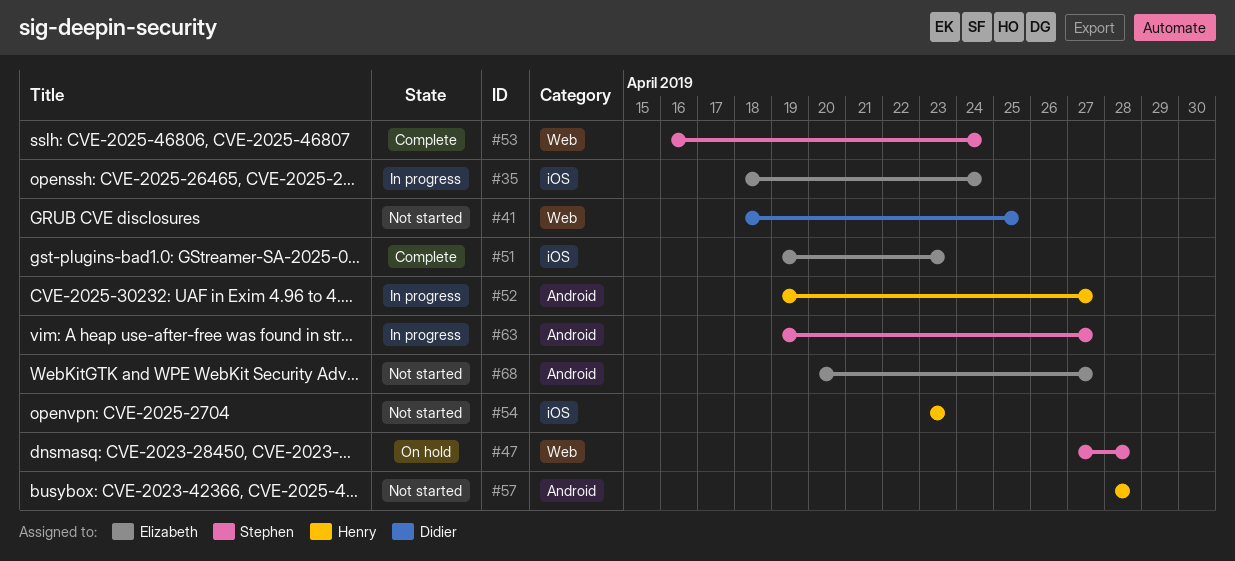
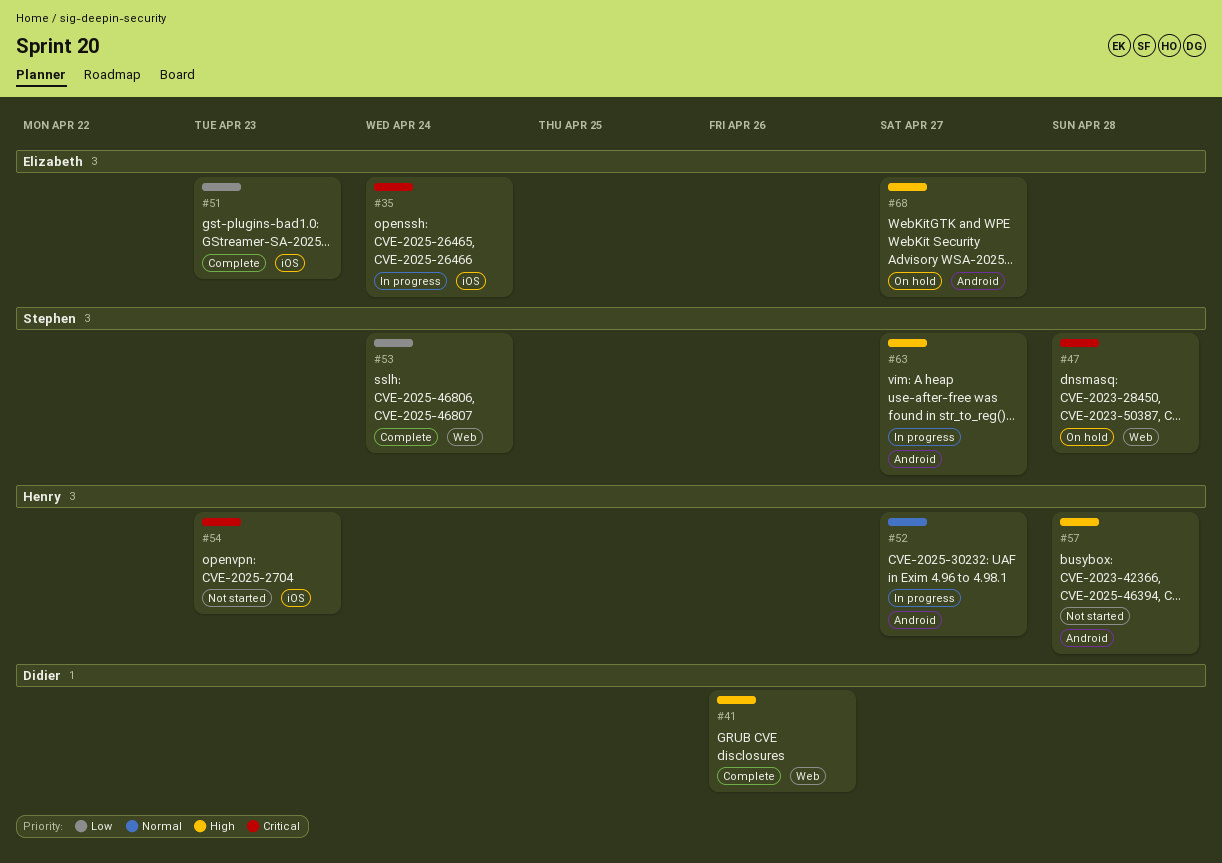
#41, status: Not started -> Complete
#41, due: Apr 25 -> Apr 26
#68, status: Not started -> On hold

